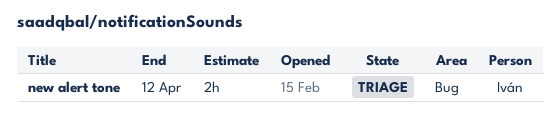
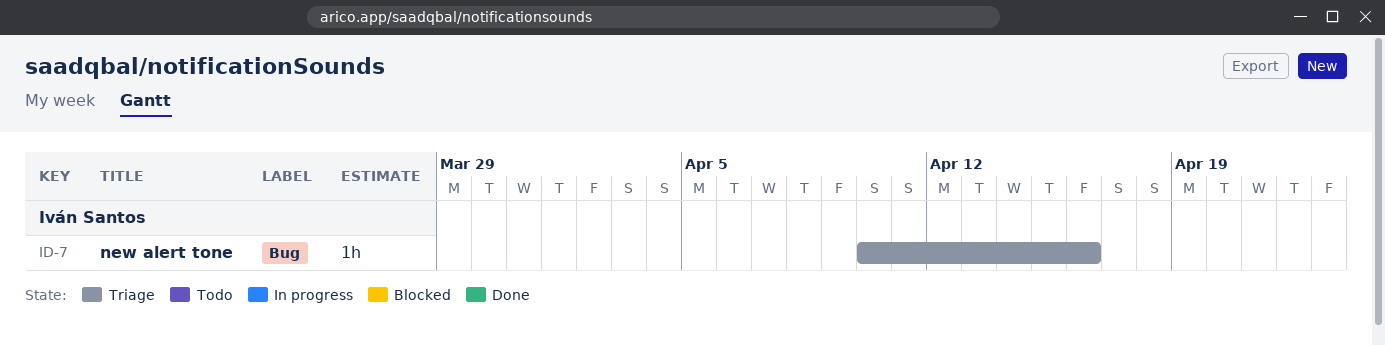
new alert tone, estimate: 2h -> 1h
new alert tone, due: Apr 12 -> Apr 16

